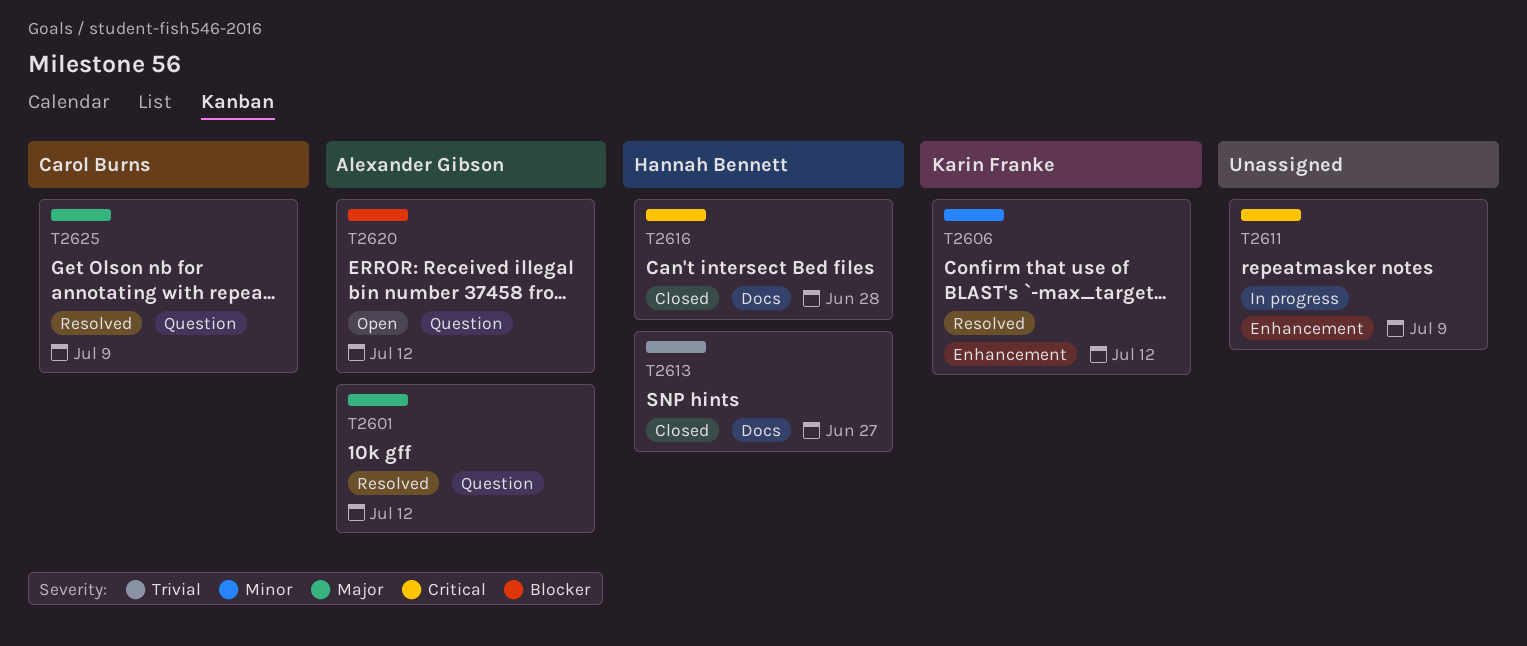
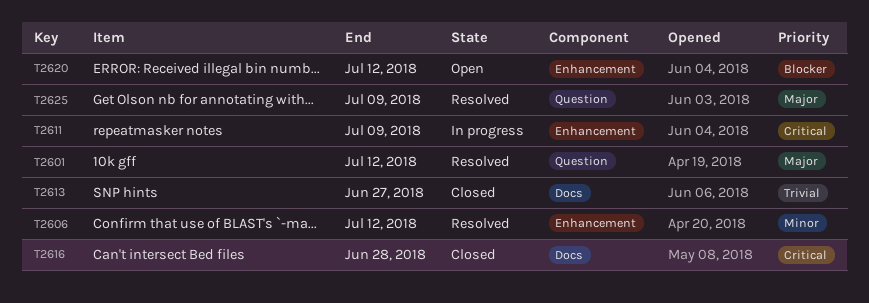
T2620, label: Question -> Enhancement

